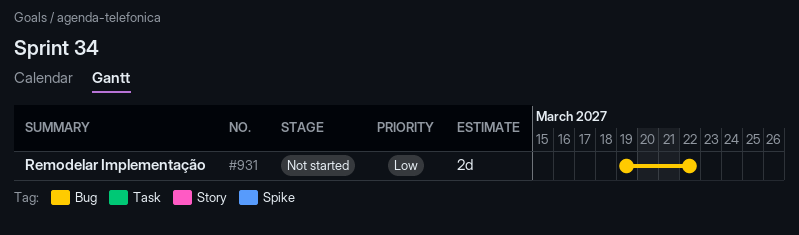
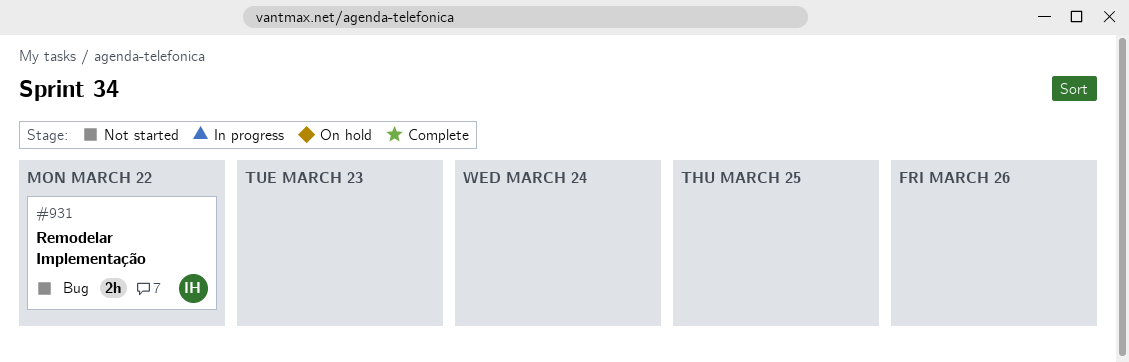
#931, estimate: 2d -> 2h

